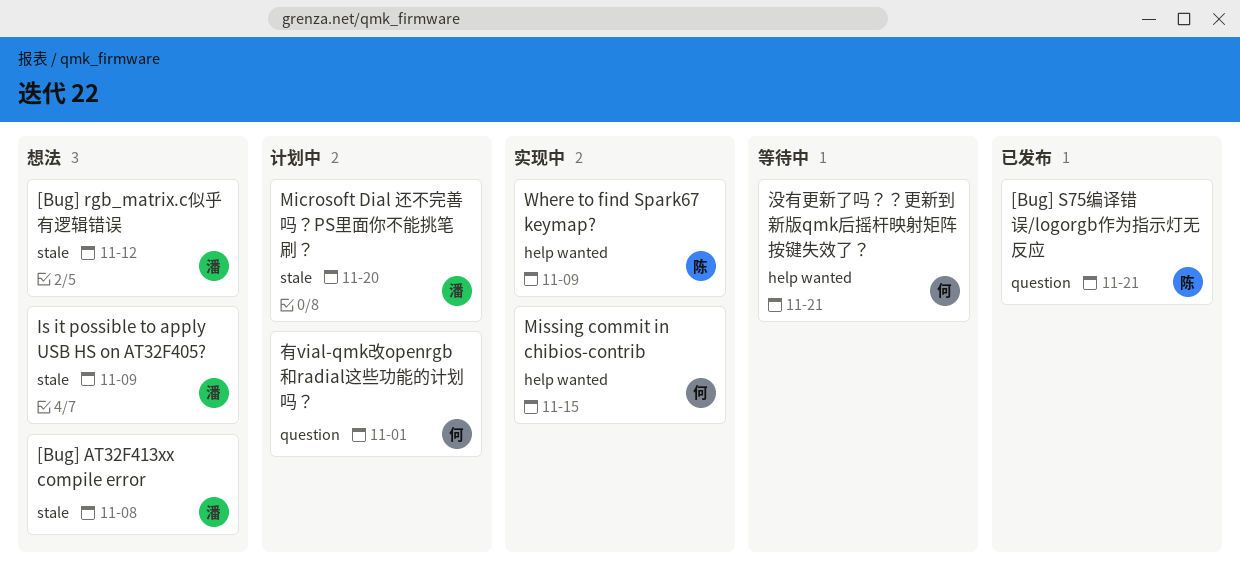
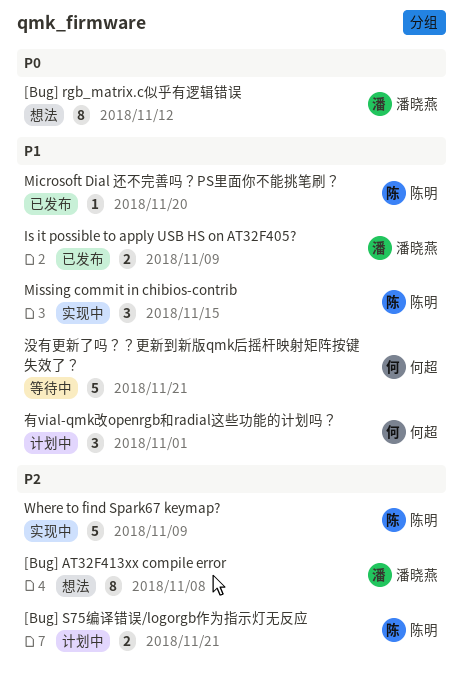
[Bug] S75编译错误/logorgb作为指示灯无反应, status: 已发布 -> 计划中
Is it possible to apply USB HS on AT32F405?, status: 想法 -> 已发布
Microsoft Dial 还不完善吗？PS里面你不能挑笔刷？, status: 计划中 -> 已发布
Microsoft Dial 还不完善吗？PS里面你不能挑笔刷？, owner: 潘晓燕 -> 陈明
Missing commit in chibios-contrib, owner: 何超 -> 陈明

